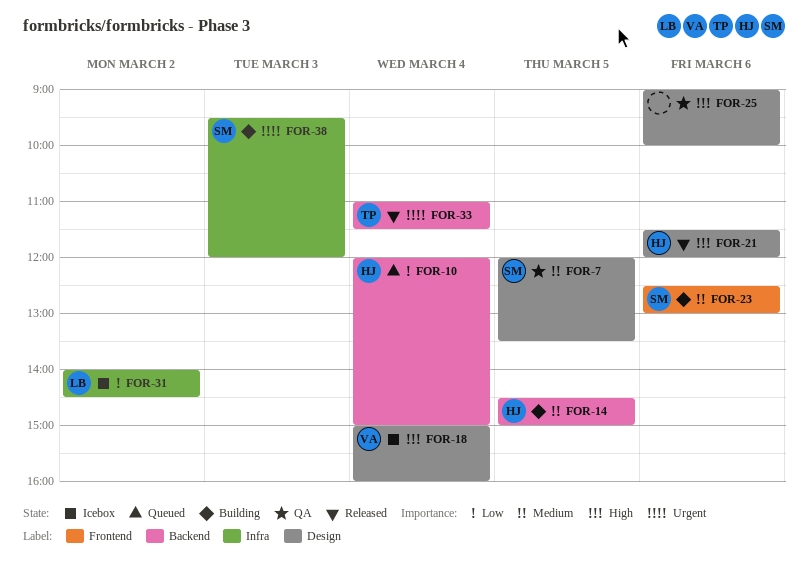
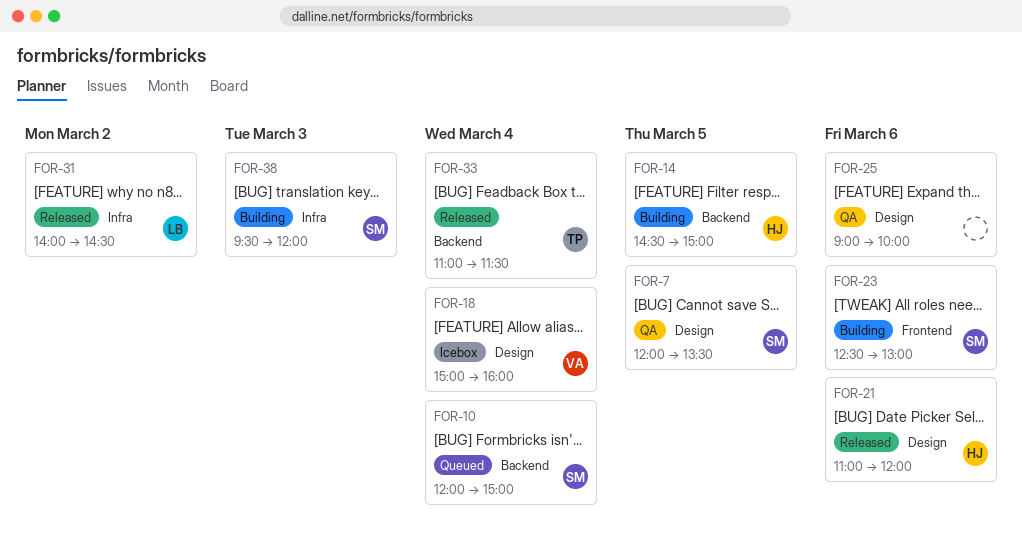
FOR-10, owner: HJ -> SM
FOR-21, begins: 11:30 -> 11:00
FOR-31, status: Icebox -> Released

